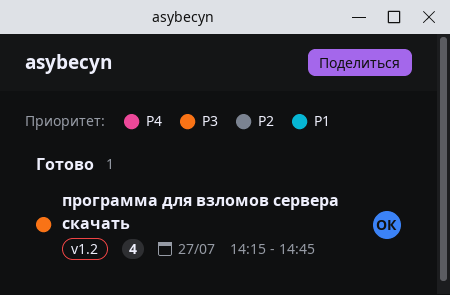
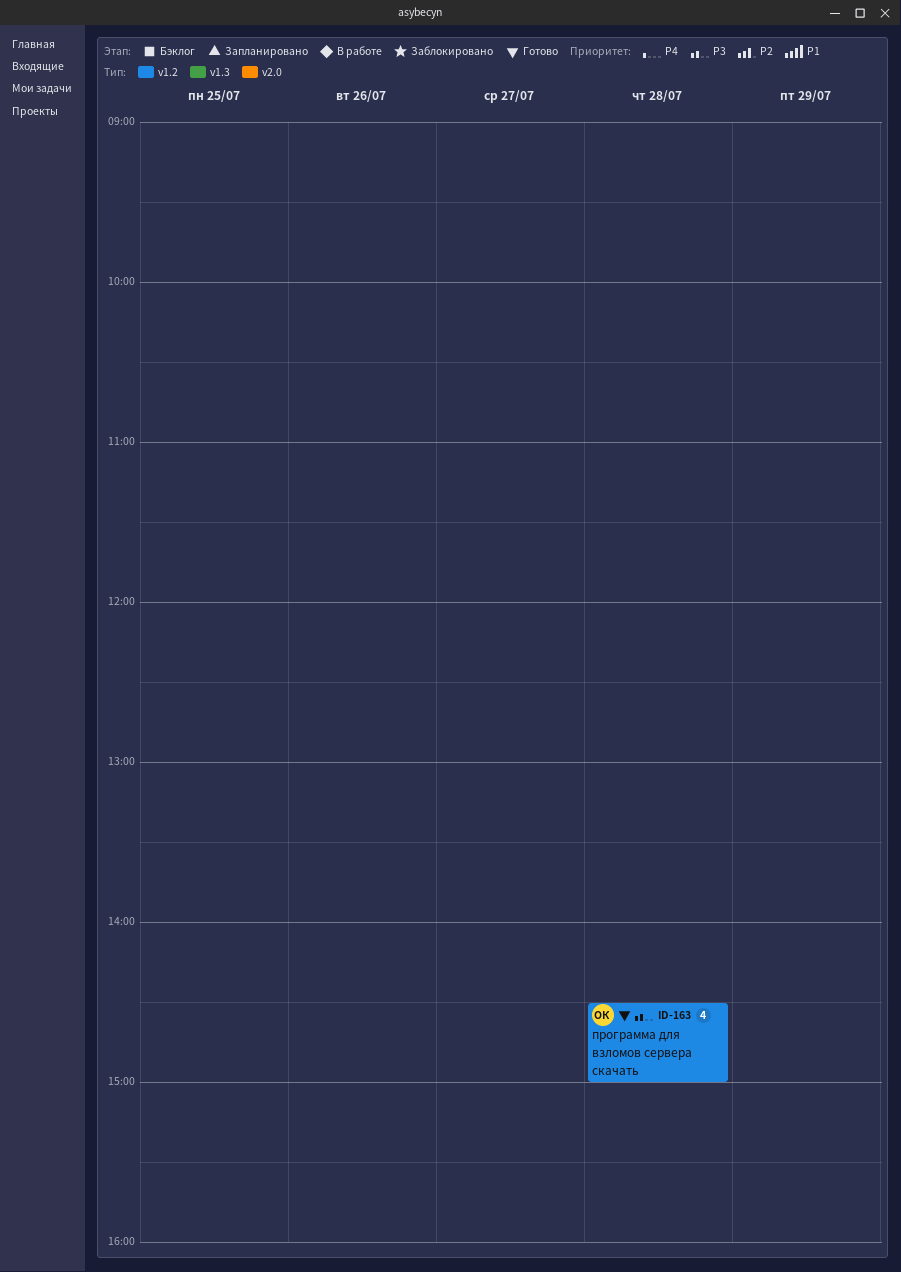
программа для взломов сервера скачать, day: Jul 27 -> Jul 28
программа для взломов сервера скачать, begins: 14:15 -> 14:30
программа для взломов сервера скачать, ends: 14:45 -> 15:00

